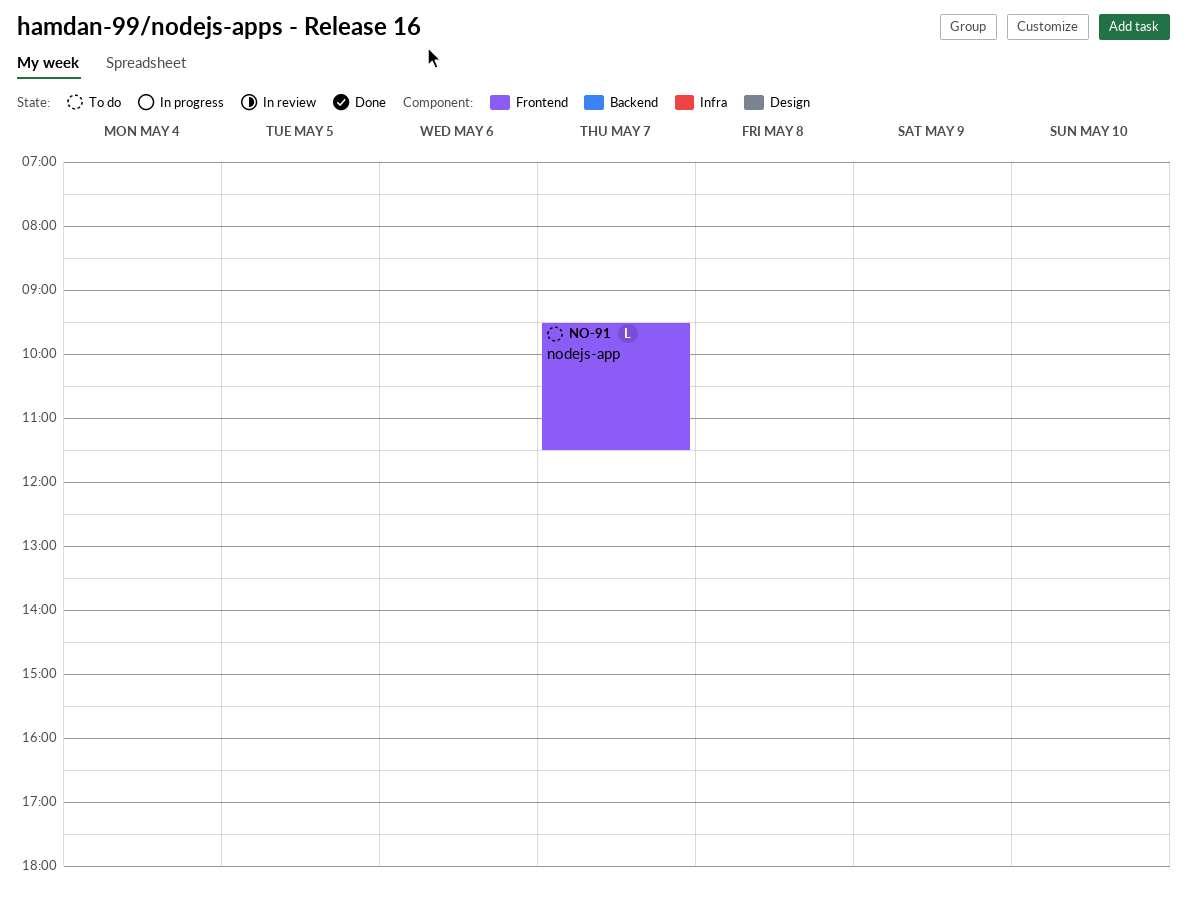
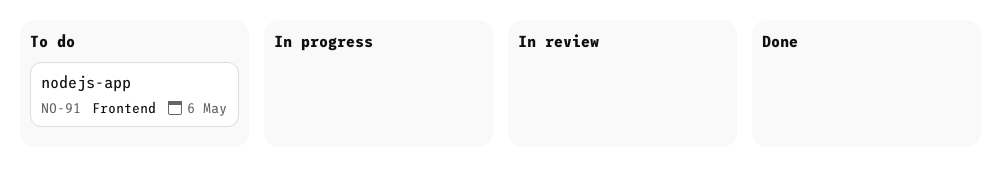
NO-91, day: May 7 -> May 6

